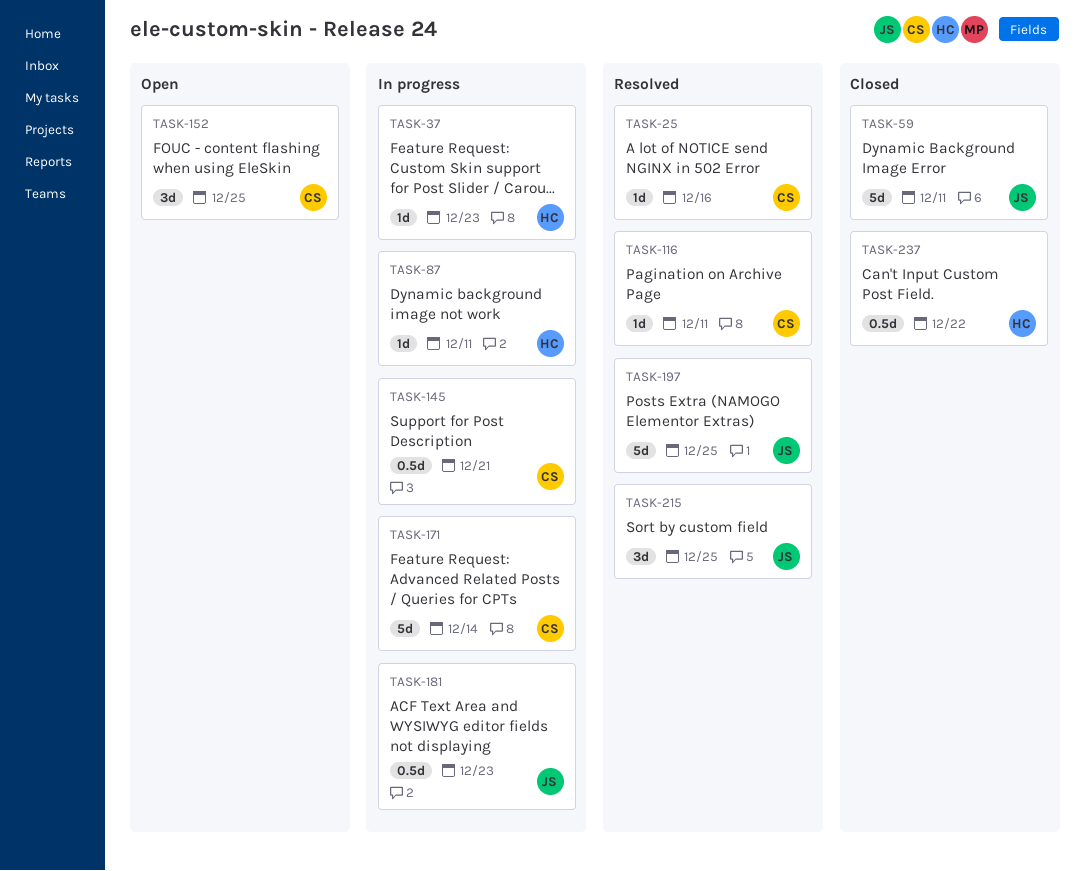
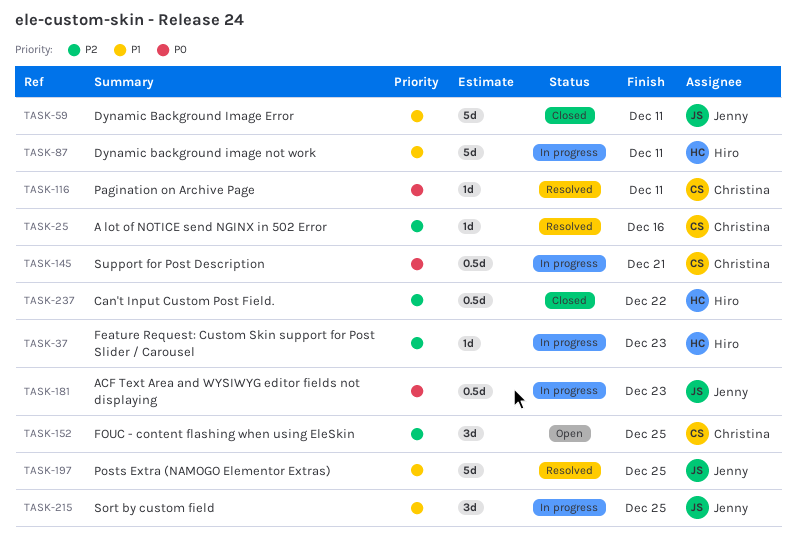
TASK-87, estimate: 1d -> 5d
TASK-171: present -> none
TASK-215, status: Resolved -> In progress

